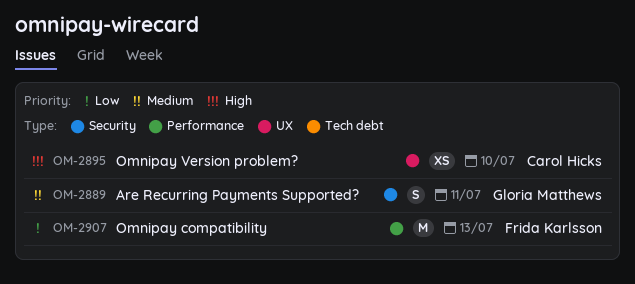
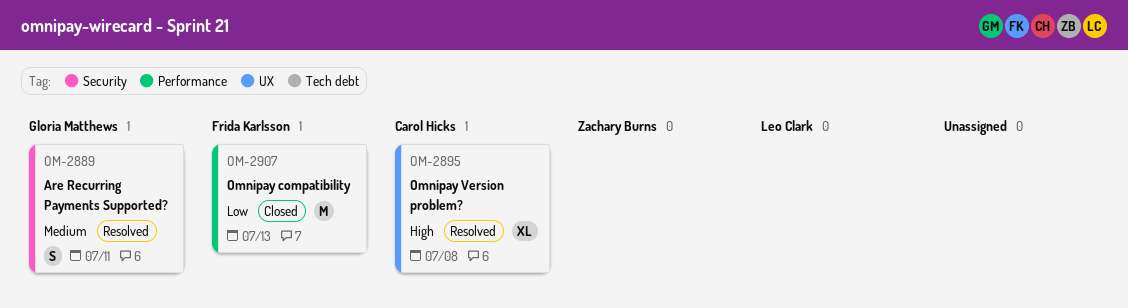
OM-2895, estimate: XS -> XL
OM-2895, due: Jul 10 -> Jul 8

